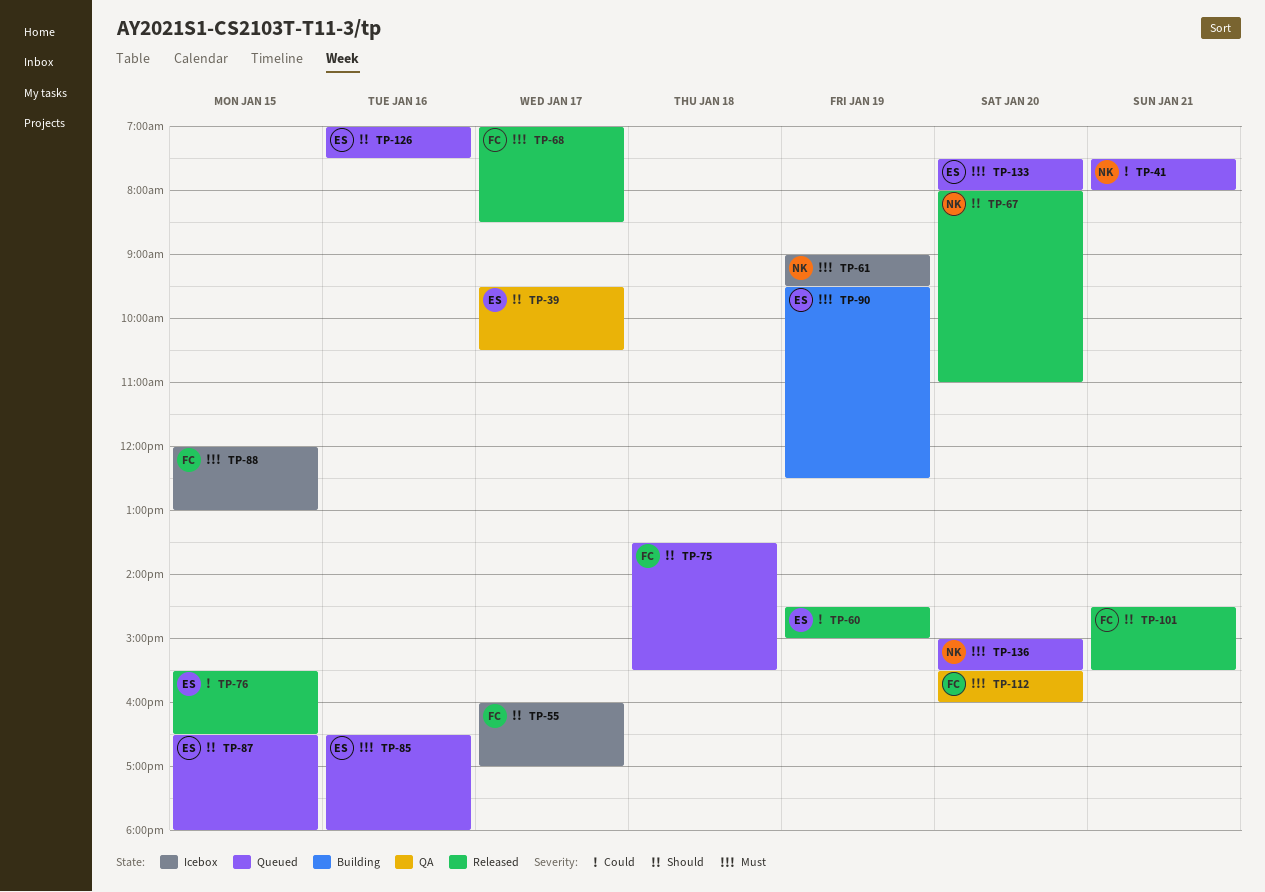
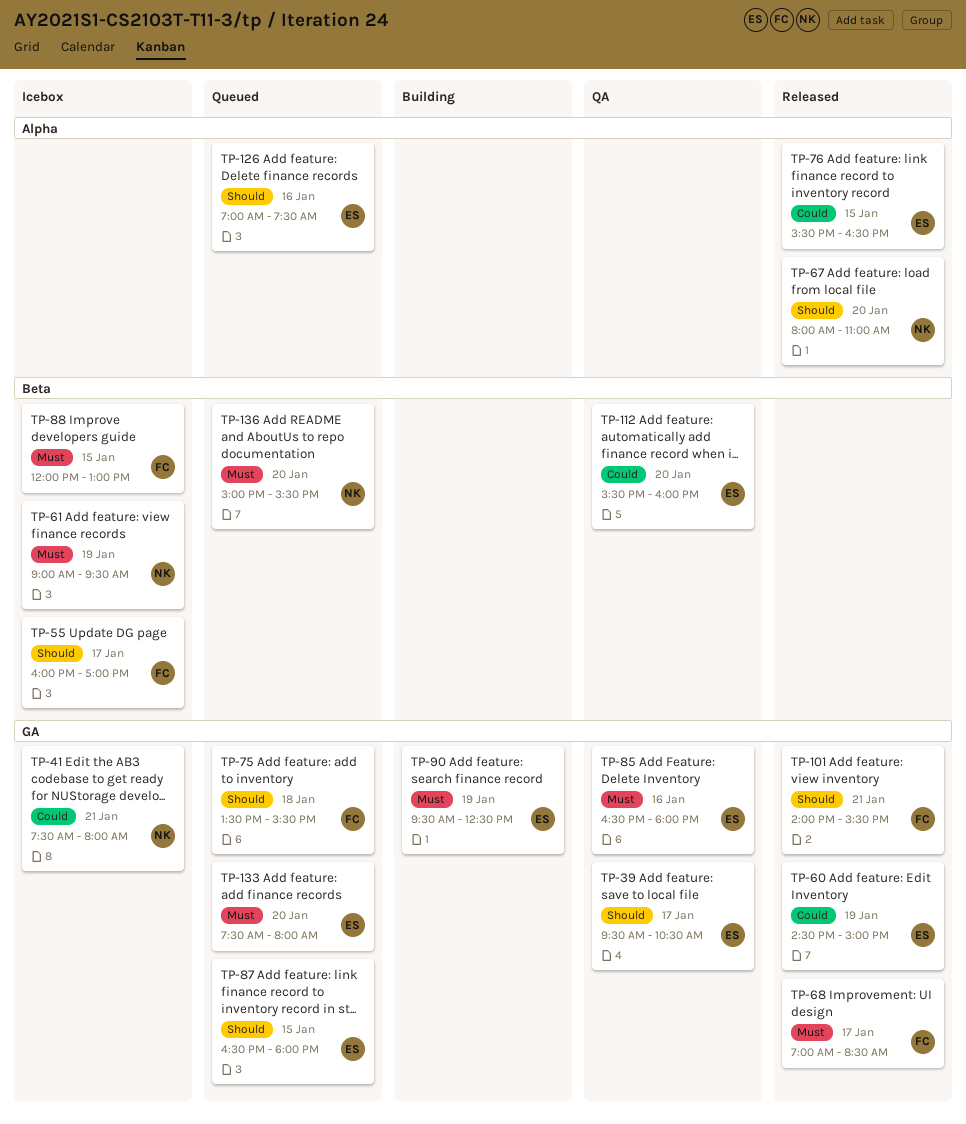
TP-41, status: Queued -> Icebox
TP-85, status: Queued -> QA
TP-101, begins: 14:30 -> 14:00
TP-112, owner: FC -> ES
TP-112, priority: Must -> Could

